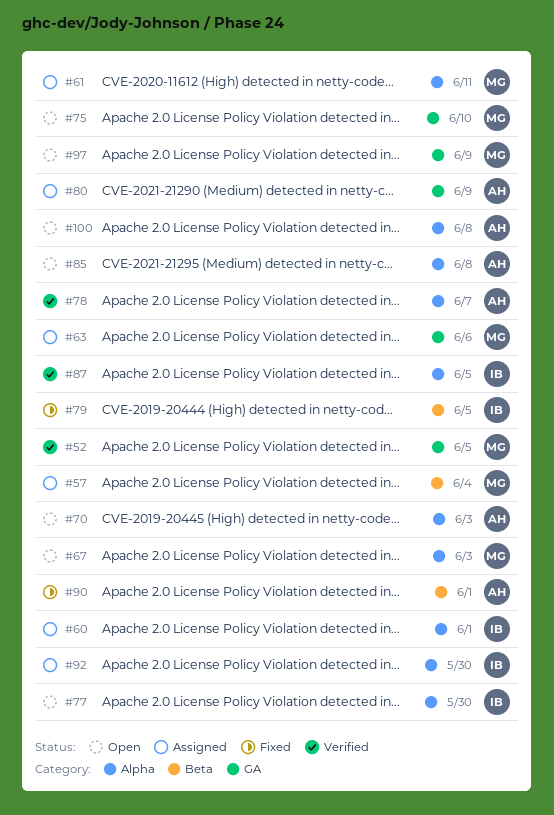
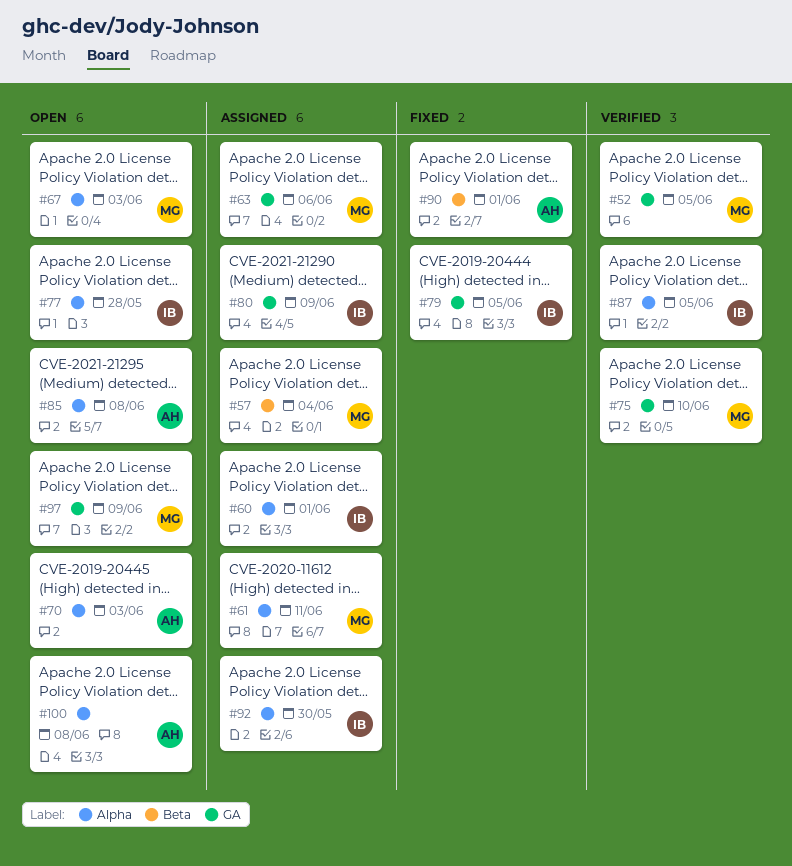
#75, status: Open -> Verified
#77, due: May 30 -> May 28
#78: present -> none
#79, label: Beta -> GA
#80, owner: AH -> IB

